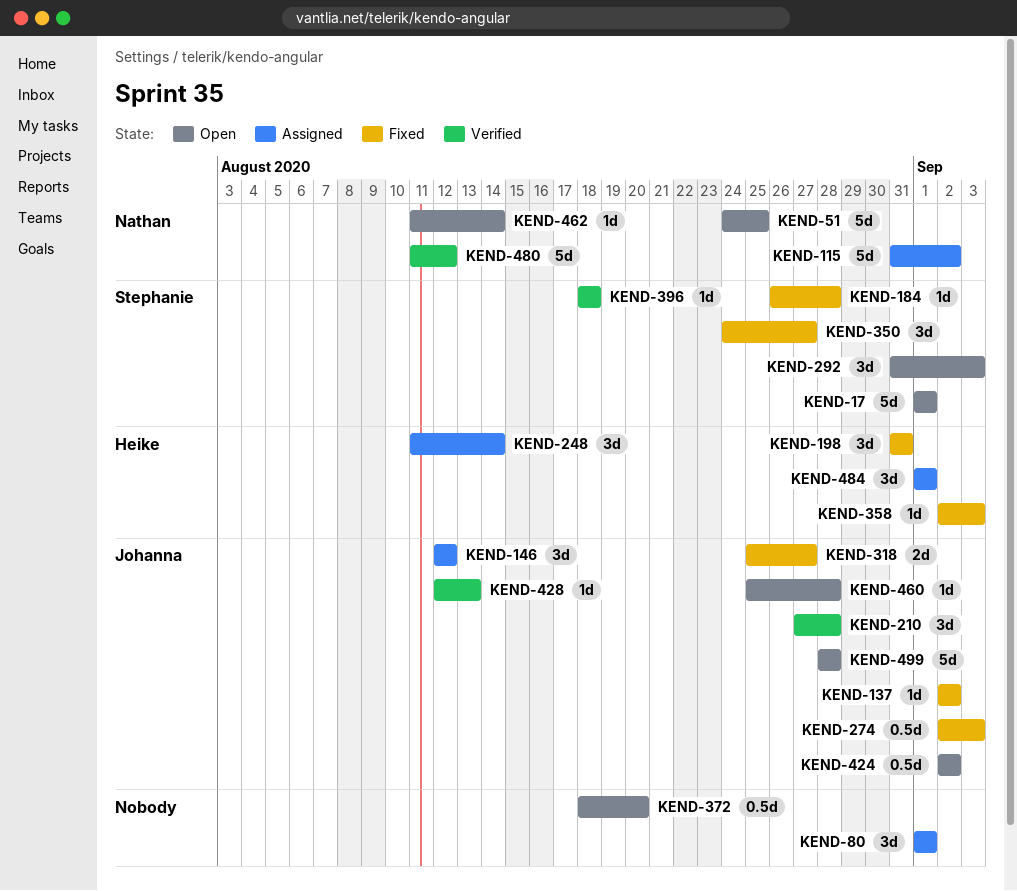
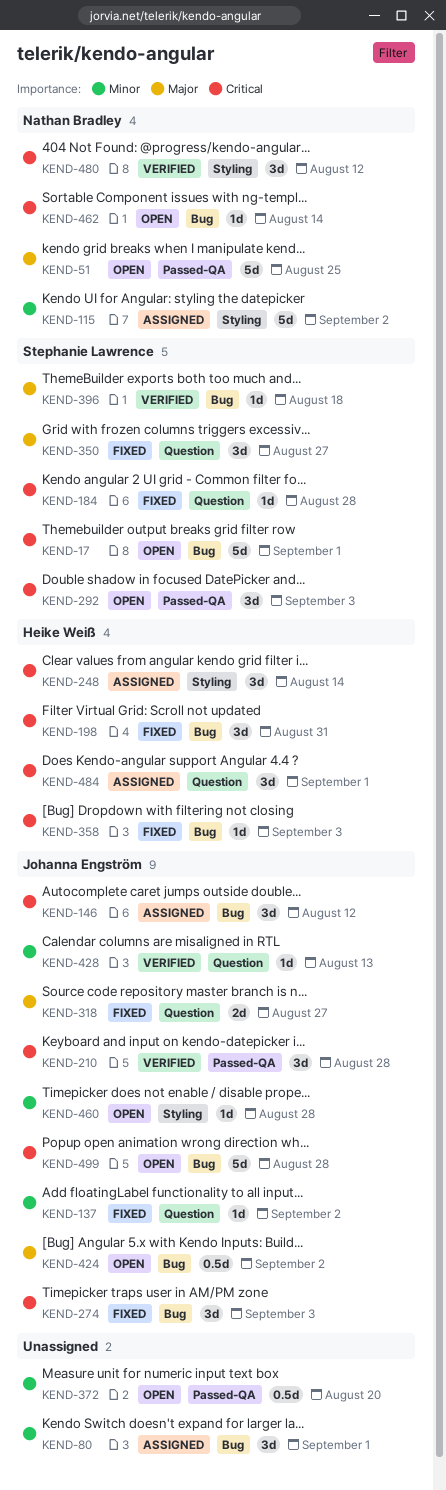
KEND-274, estimate: 0.5d -> 3d
KEND-480, estimate: 5d -> 3d

